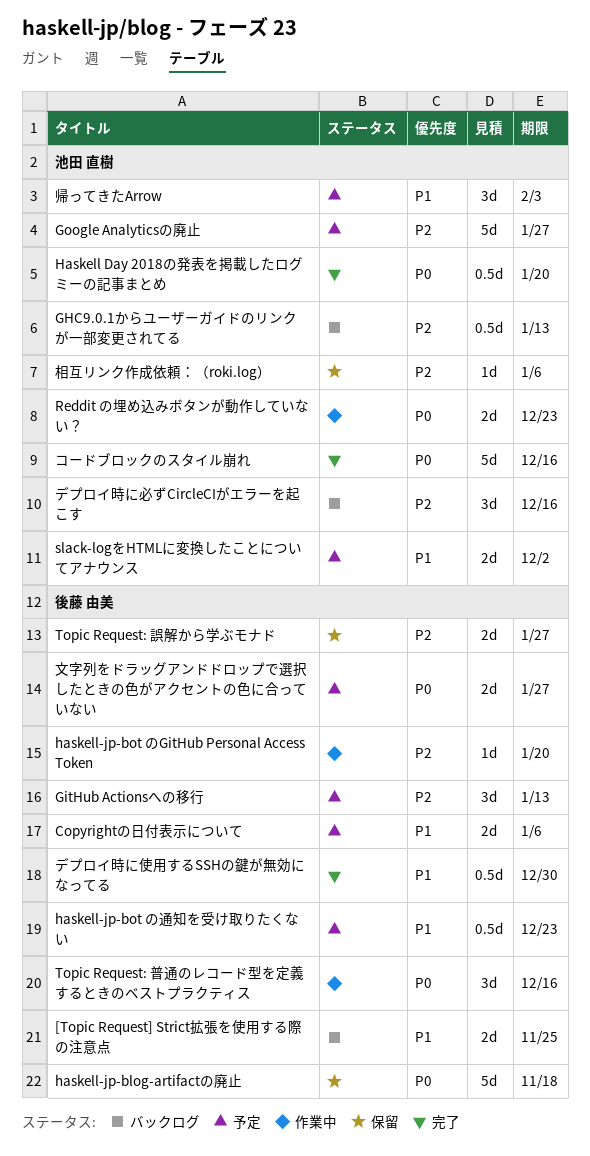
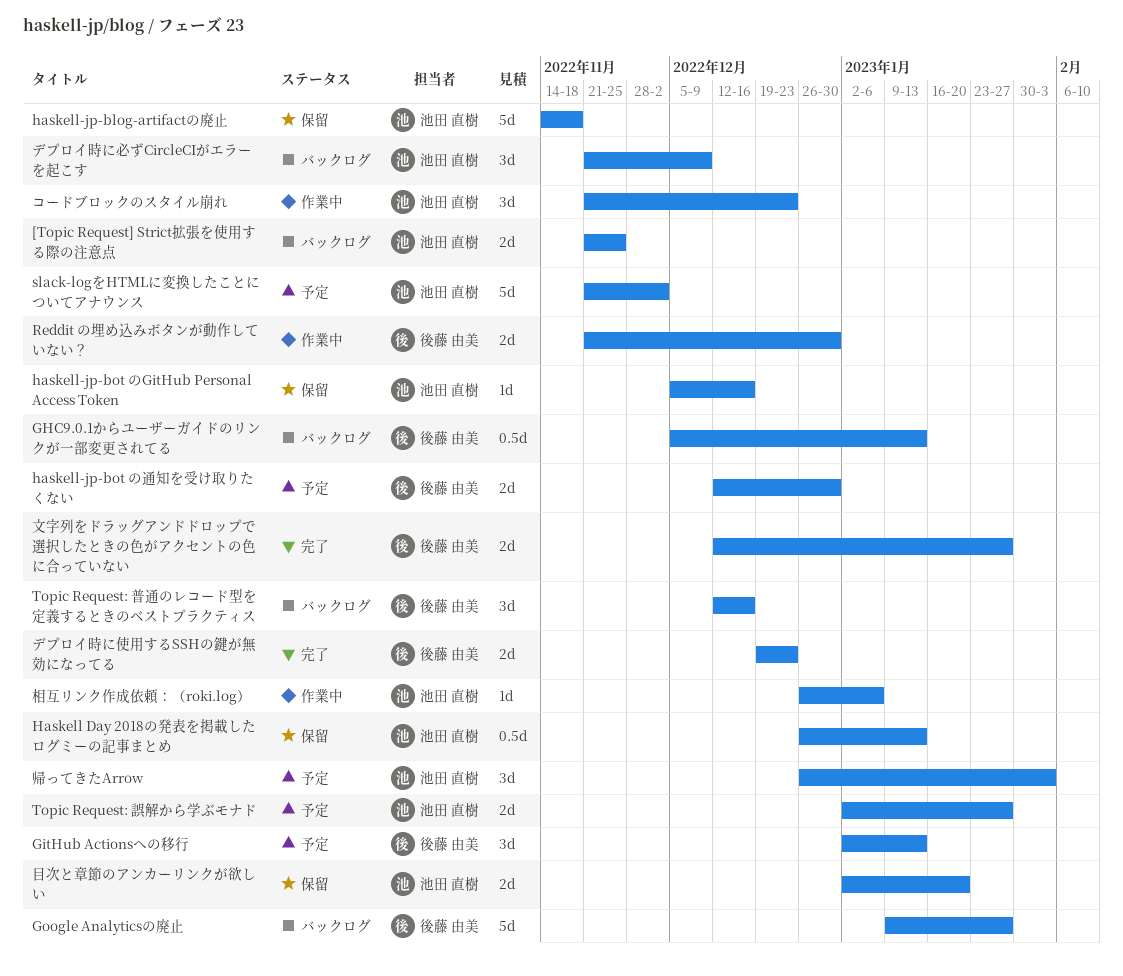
[Topic Request] Strict拡張を使用する際の注意点, owner: 後藤 由美 -> 池田 直樹
Copyrightの日付表示について: present -> none
GHC9.0.1からユーザーガイドのリンクが一部変更されてる, owner: 池田 直樹 -> 後藤 由美
Google Analyticsの廃止, status: 予定 -> バックログ
Google Analyticsの廃止, owner: 池田 直樹 -> 後藤 由美
Haskell Day 2018の発表を掲載したログミーの記事まとめ, status: 完了 -> 保留
Haskell Day 2018の発表を掲載したログミーの記事まとめ, due: Jan 20 -> Jan 13
haskell-jp-blog-artifactの廃止, owner: 後藤 由美 -> 池田 直樹
haskell-jp-bot のGitHub Personal Access Token, status: 作業中 -> 保留
haskell-jp-bot のGitHub Personal Access Token, owner: 後藤 由美 -> 池田 直樹
haskell-jp-bot のGitHub Personal Access Token, due: Jan 20 -> Dec 16
haskell-jp-bot の通知を受け取りたくない, estimate: 0.5d -> 2d
haskell-jp-bot の通知を受け取りたくない, due: Dec 23 -> Dec 30
Reddit の埋め込みボタンが動作していない？, owner: 池田 直樹 -> 後藤 由美
Reddit の埋め込みボタンが動作していない？, due: Dec 23 -> Dec 30
slack-logをHTMLに変換したことについてアナウンス, estimate: 2d -> 5d
Topic Request: 普通のレコード型を定義するときのベストプラクティス, status: 作業中 -> バックログ
Topic Request: 誤解から学ぶモナド, status: 保留 -> 予定
Topic Request: 誤解から学ぶモナド, owner: 後藤 由美 -> 池田 直樹
コードブロックのスタイル崩れ, status: 完了 -> 作業中
コードブロックのスタイル崩れ, estimate: 5d -> 3d
コードブロックのスタイル崩れ, due: Dec 16 -> Dec 23
デプロイ時に使用するSSHの鍵が無効になってる, estimate: 0.5d -> 2d
デプロイ時に使用するSSHの鍵が無効になってる, due: Dec 30 -> Dec 23
デプロイ時に必ずCircleCIがエラーを起こす, due: Dec 16 -> Dec 9
文字列をドラッグアンドドロップで選択したときの色がアクセントの色に合っていない, status: 予定 -> 完了
目次と章節のアンカーリンクが欲しい: none -> present
相互リンク作成依頼：（roki.log）, status: 保留 -> 作業中

